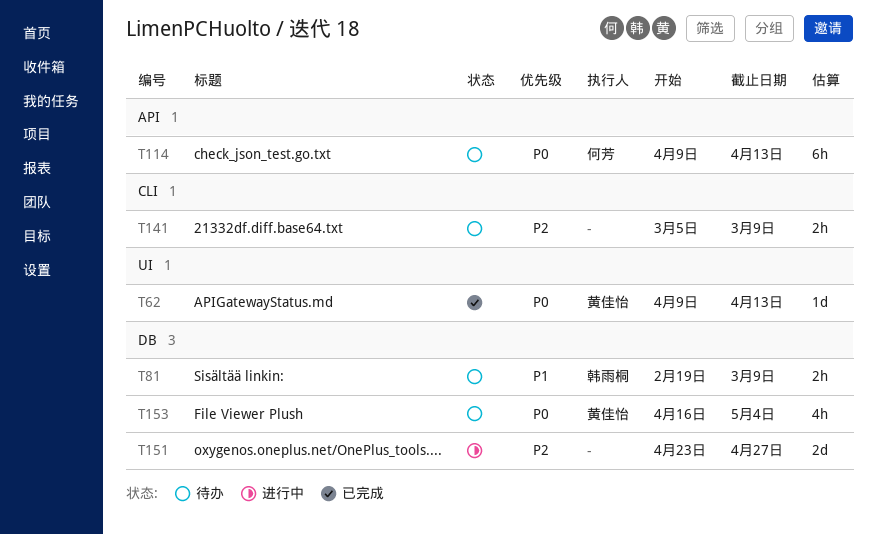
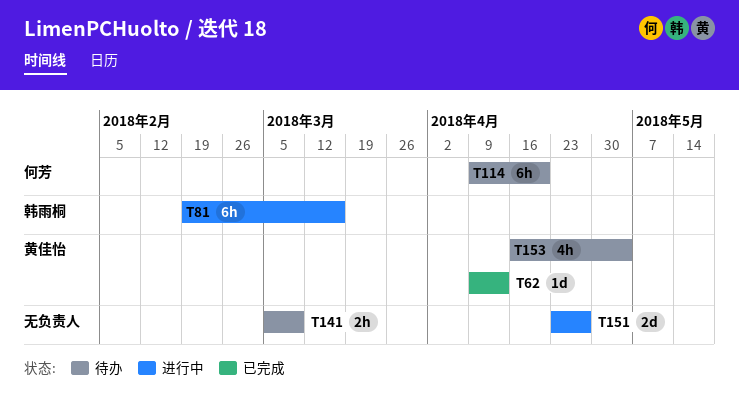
T81, status: 待办 -> 进行中
T81, estimate: 2h -> 6h
T81, due: Mar 9 -> Mar 16
T114, due: Apr 13 -> Apr 20

